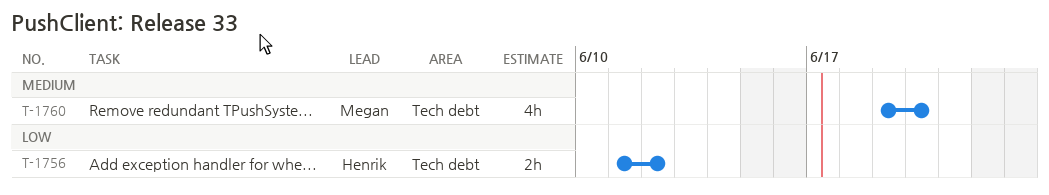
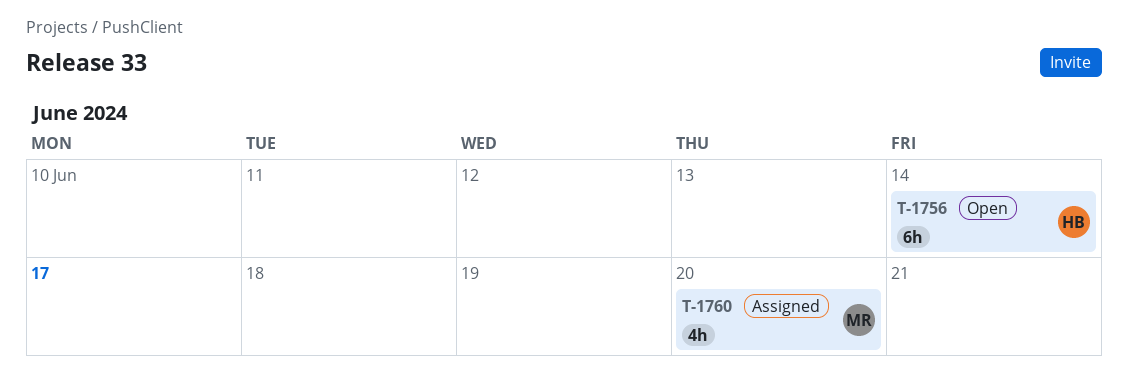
T-1756, estimate: 2h -> 6h
T-1756, due: Jun 12 -> Jun 14

